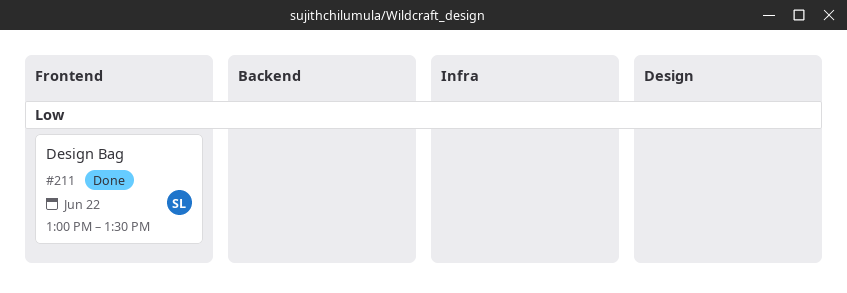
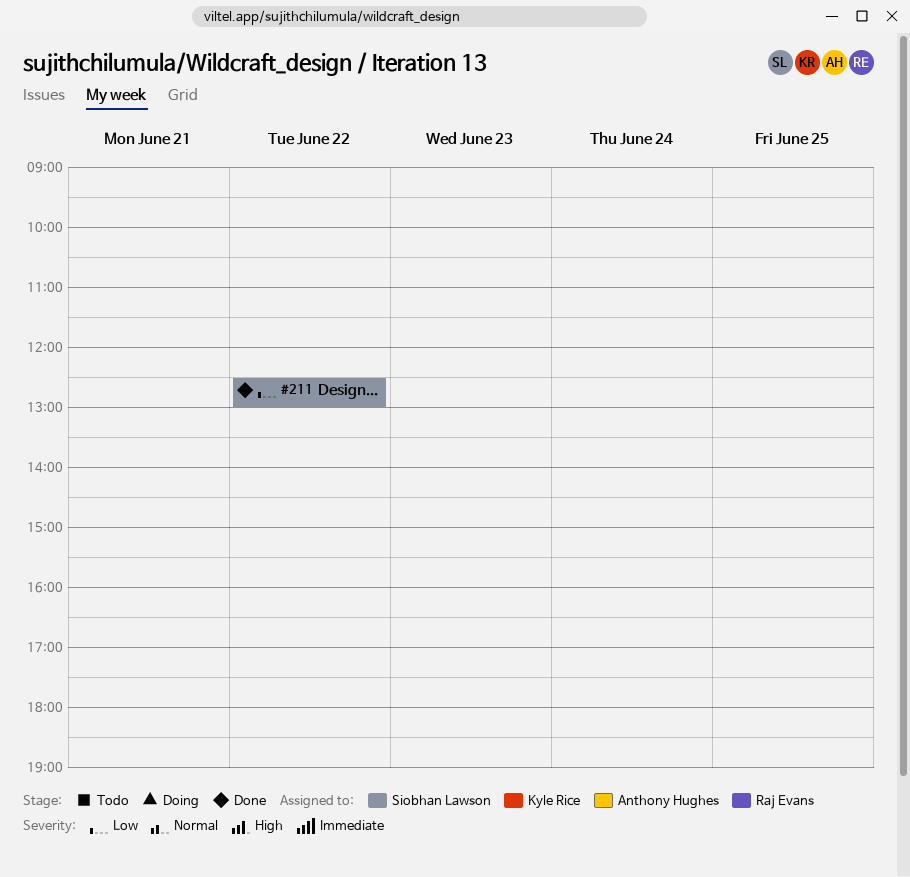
#211, begins: 13:00 -> 12:30
#211, ends: 13:30 -> 13:00

